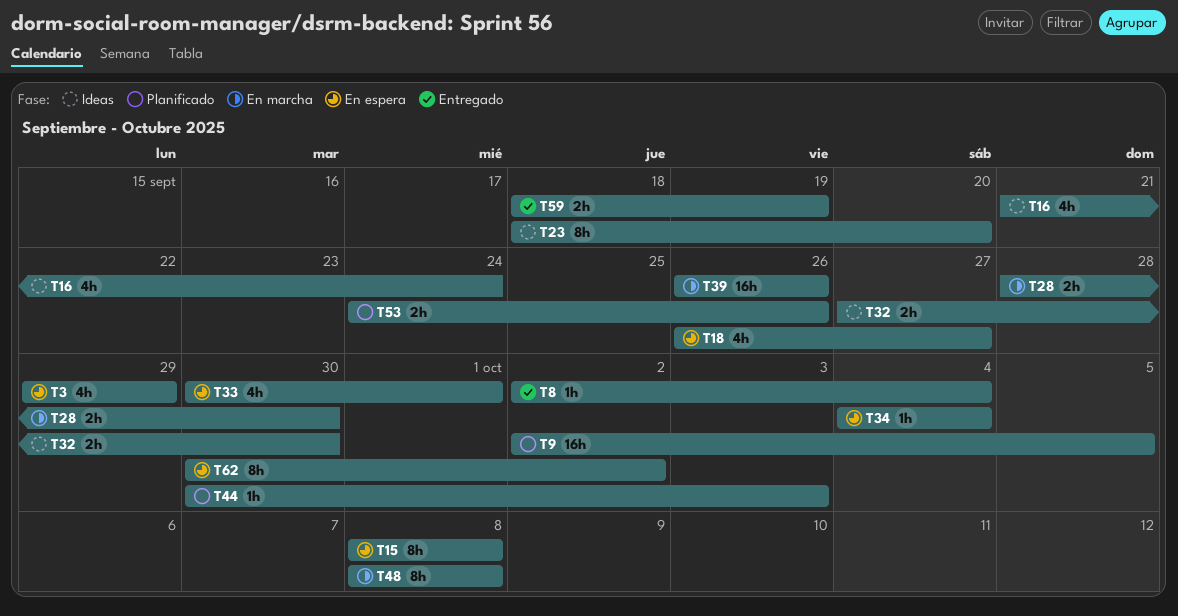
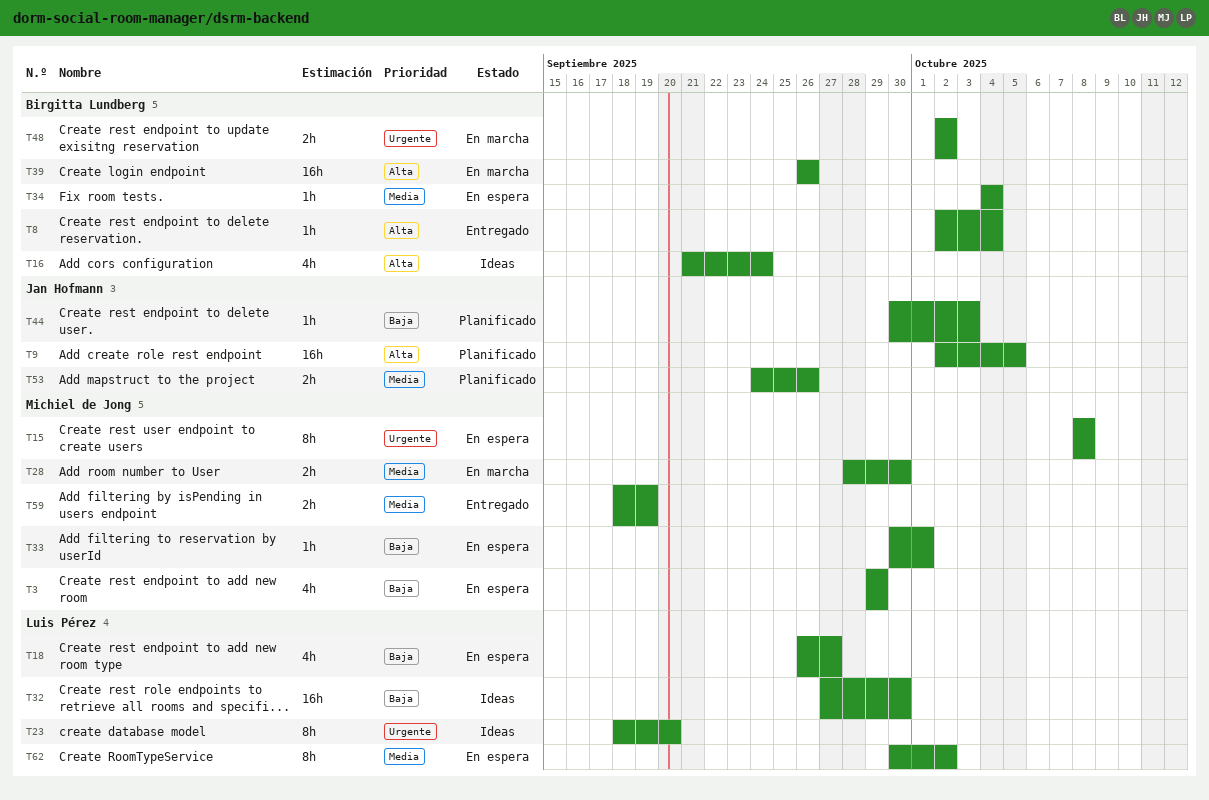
T32, estimate: 2h -> 16h
T33, estimate: 4h -> 1h
T48, estimate: 8h -> 2h
T48, start: Oct 8 -> Oct 2
T48, due: Oct 8 -> Oct 2

